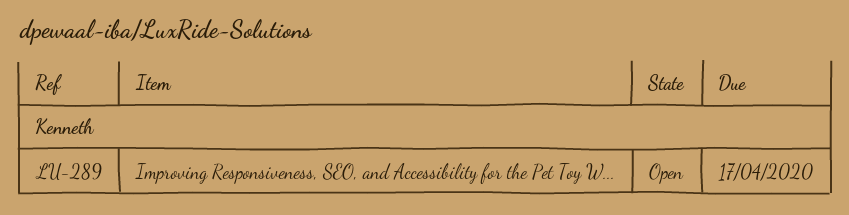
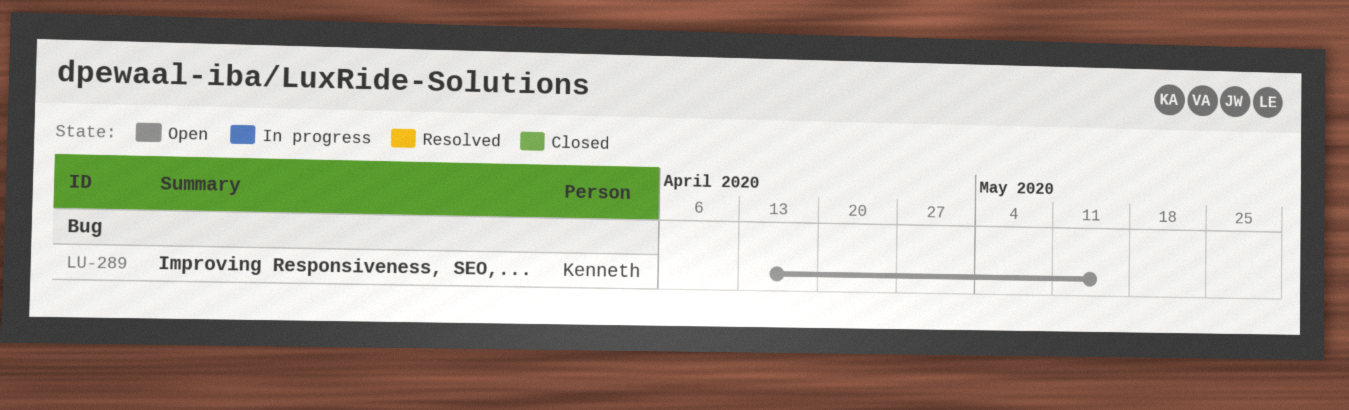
LU-289, due: Apr 17 -> May 15

